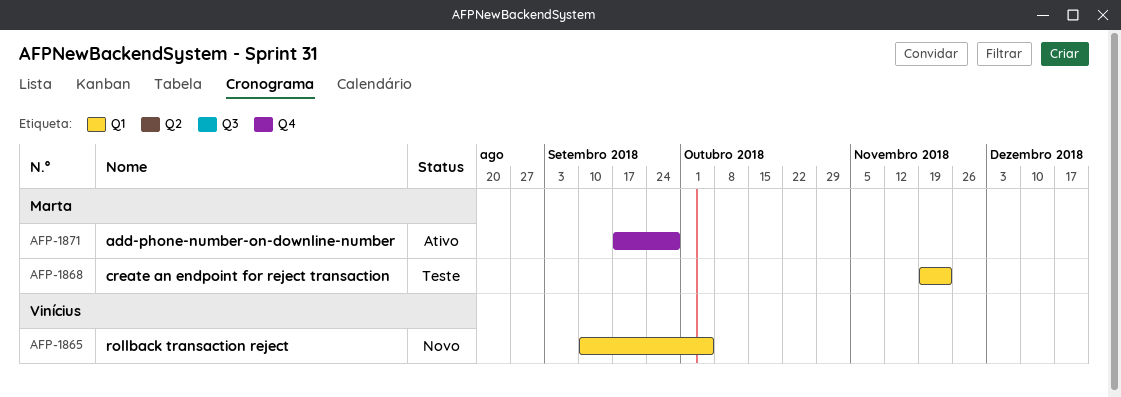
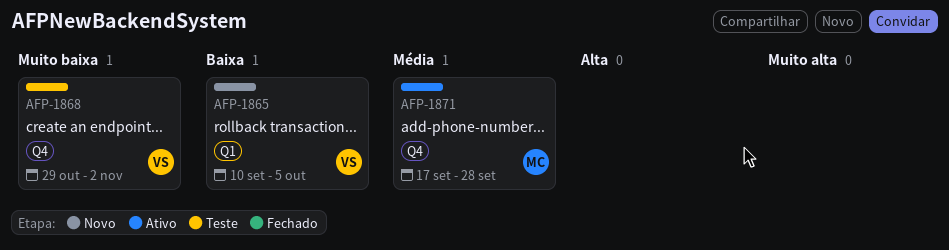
AFP-1868, owner: Marta -> Vinícius
AFP-1868, label: Q1 -> Q4
AFP-1868, start: Nov 19 -> Oct 29
AFP-1868, due: Nov 23 -> Nov 2

